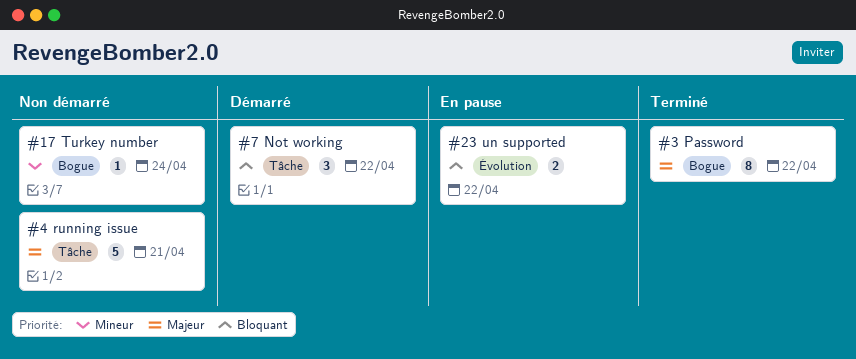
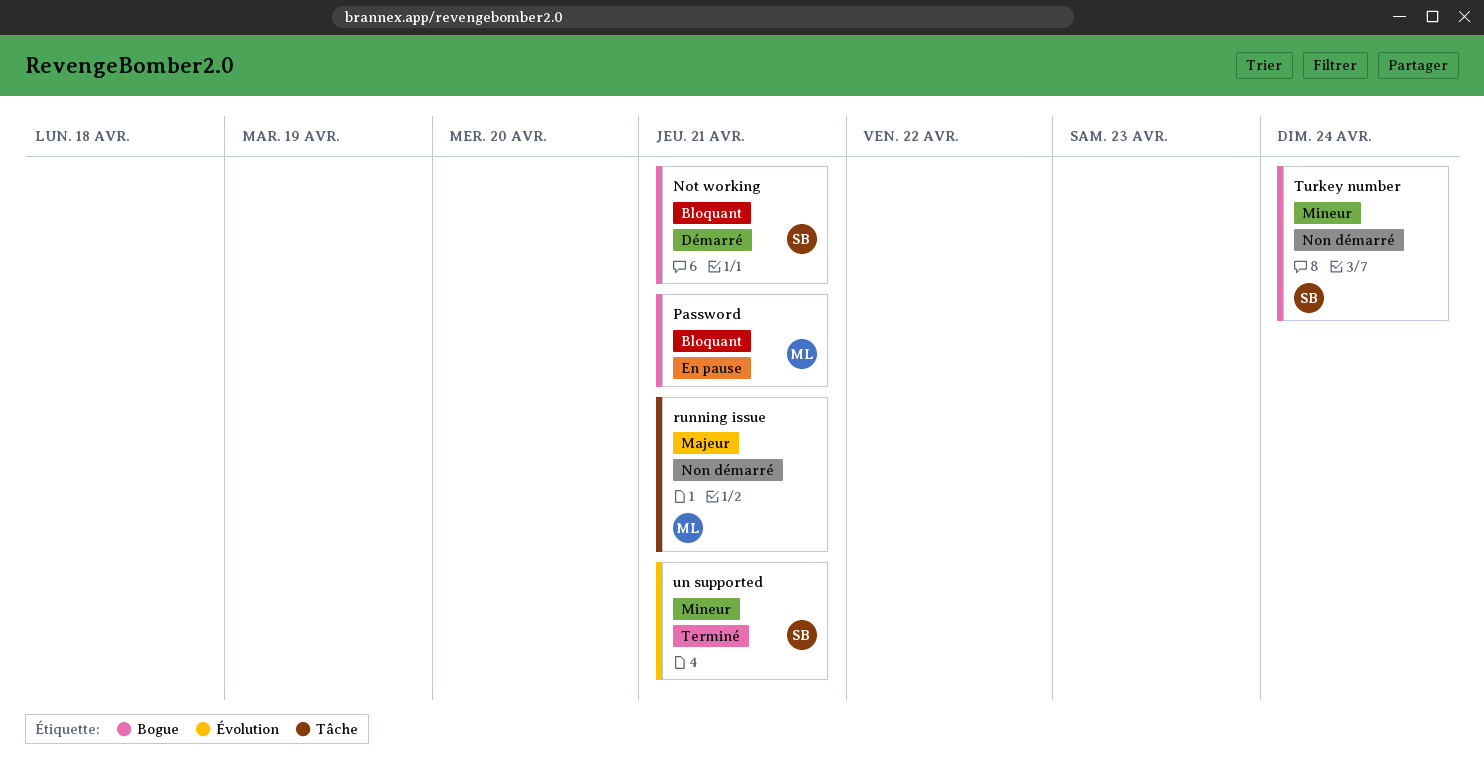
Not working, label: Tâche -> Bogue
Not working, due: Apr 22 -> Apr 21
Password, status: Terminé -> En pause
Password, priority: Majeur -> Bloquant
Password, due: Apr 22 -> Apr 21
un supported, status: En pause -> Terminé
un supported, priority: Bloquant -> Mineur
un supported, due: Apr 22 -> Apr 21

